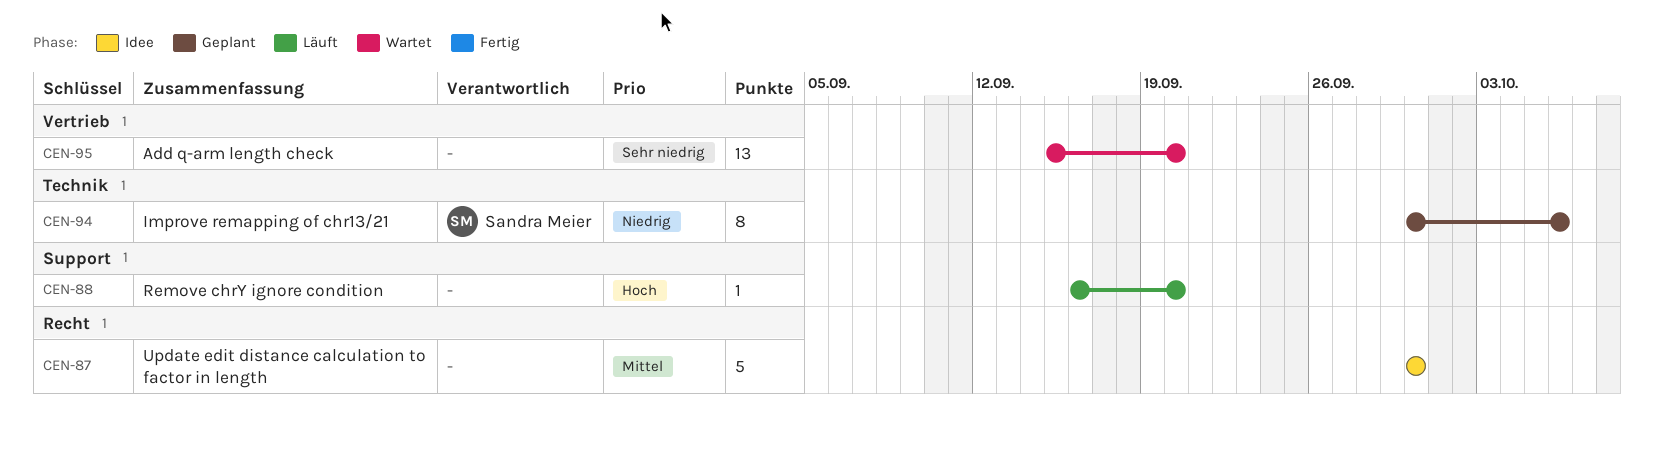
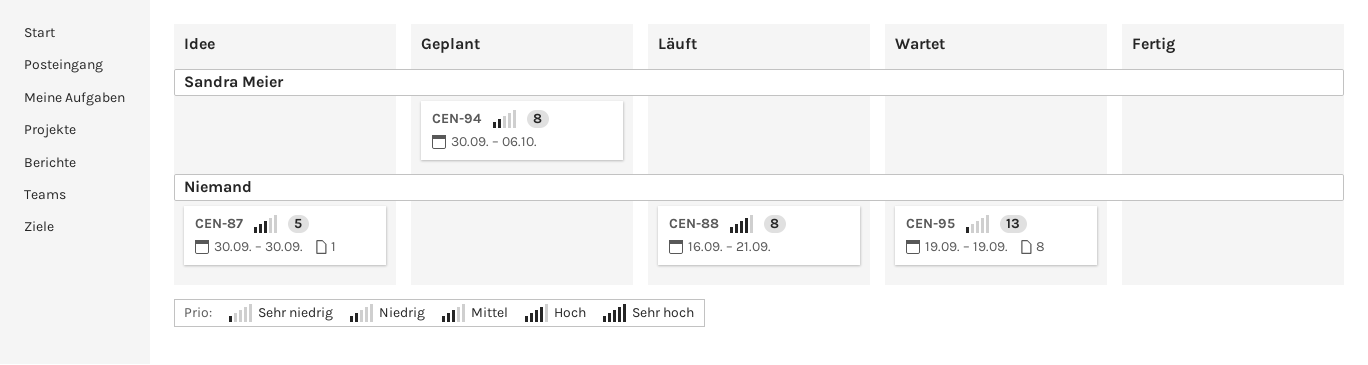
CEN-88, estimate: 1 -> 8
CEN-88, due: Sep 20 -> Sep 21
CEN-95, start: Sep 15 -> Sep 19
CEN-95, due: Sep 20 -> Sep 19

